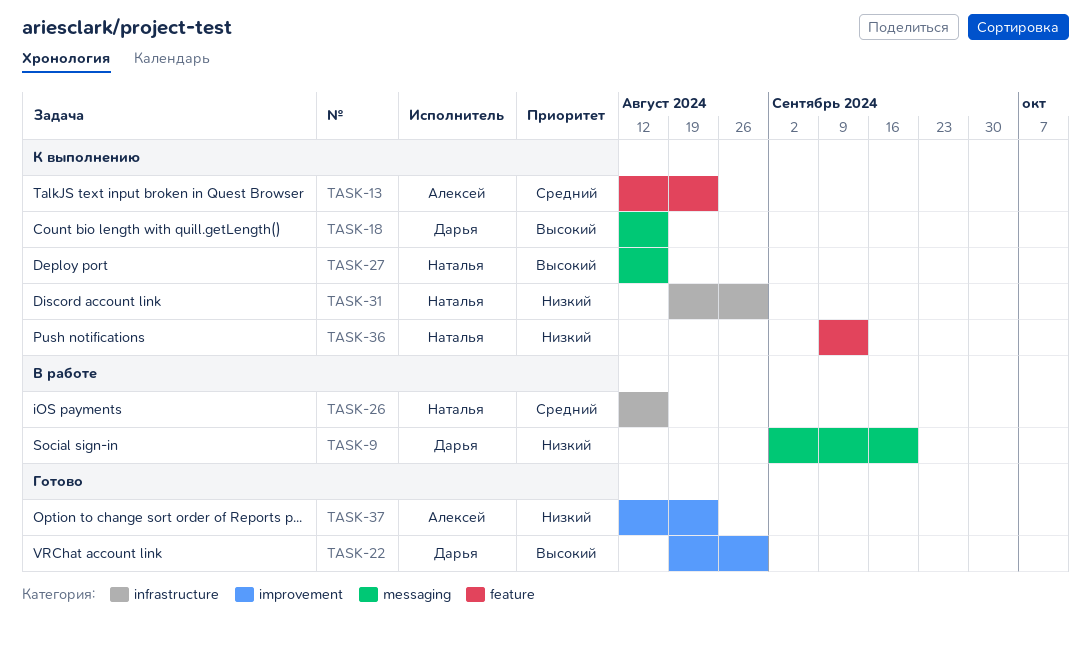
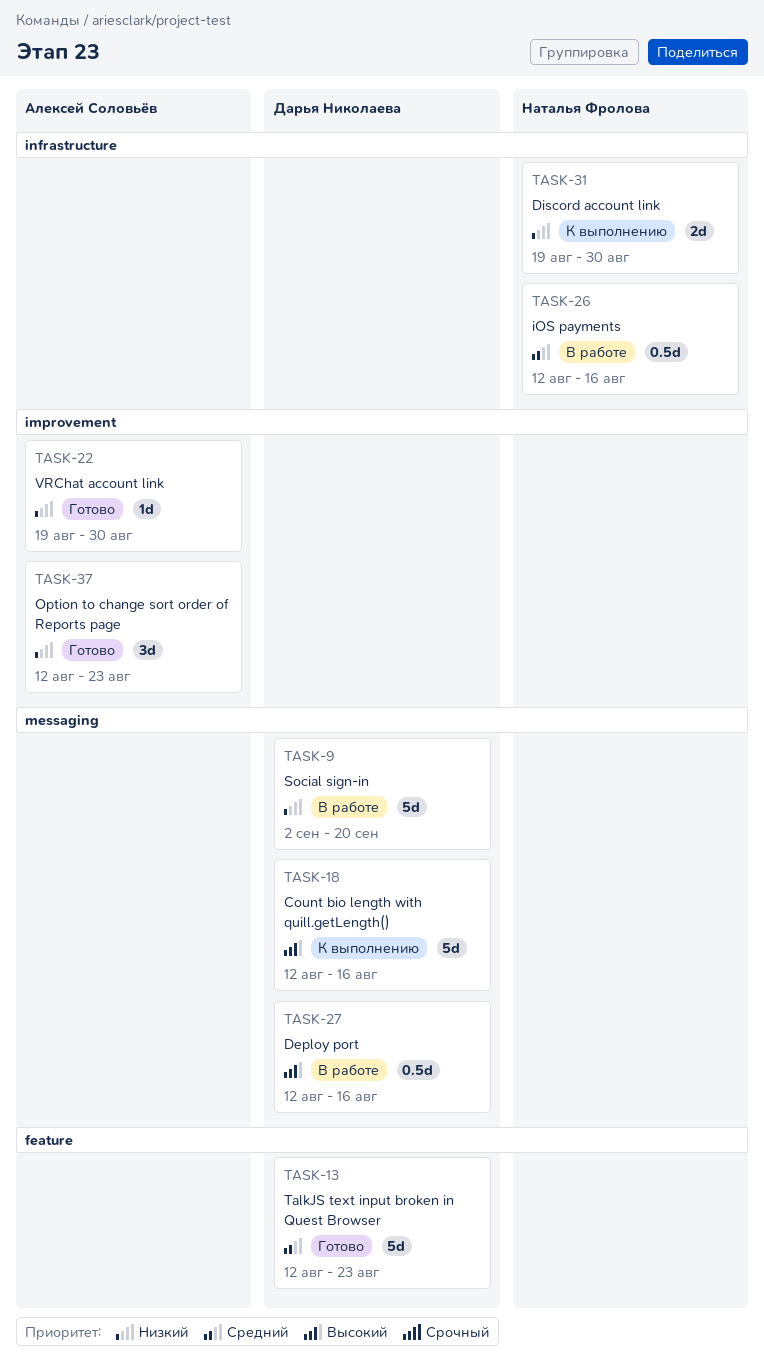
TASK-13, status: К выполнению -> Готово
TASK-13, owner: Алексей Соловьёв -> Дарья Николаева
TASK-22, owner: Дарья Николаева -> Алексей Соловьёв
TASK-22, priority: Высокий -> Низкий
TASK-27, status: К выполнению -> В работе
TASK-27, owner: Наталья Фролова -> Дарья Николаева
TASK-36: present -> none

